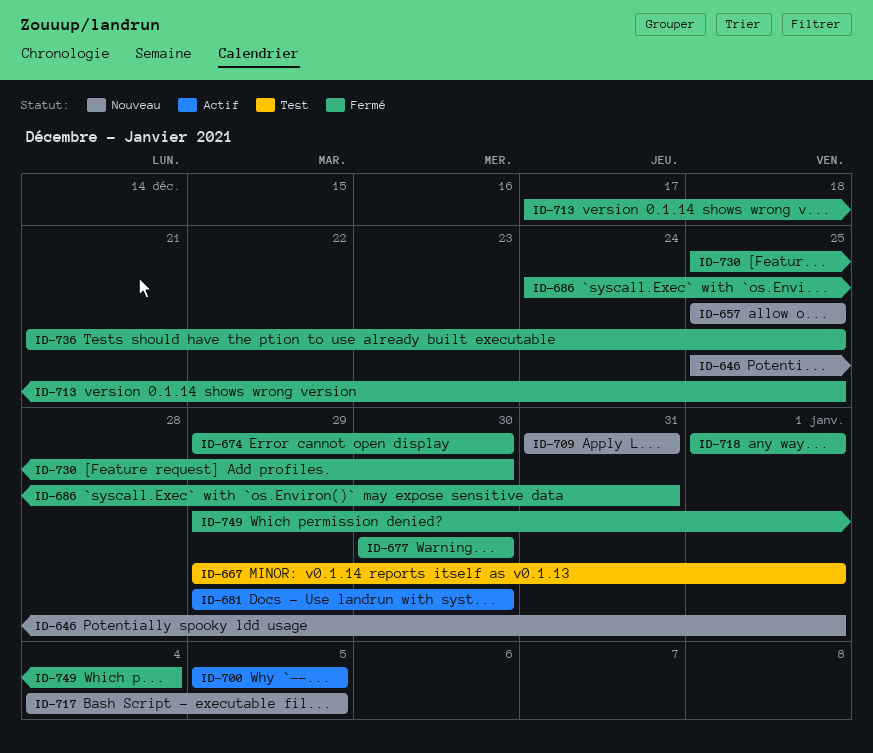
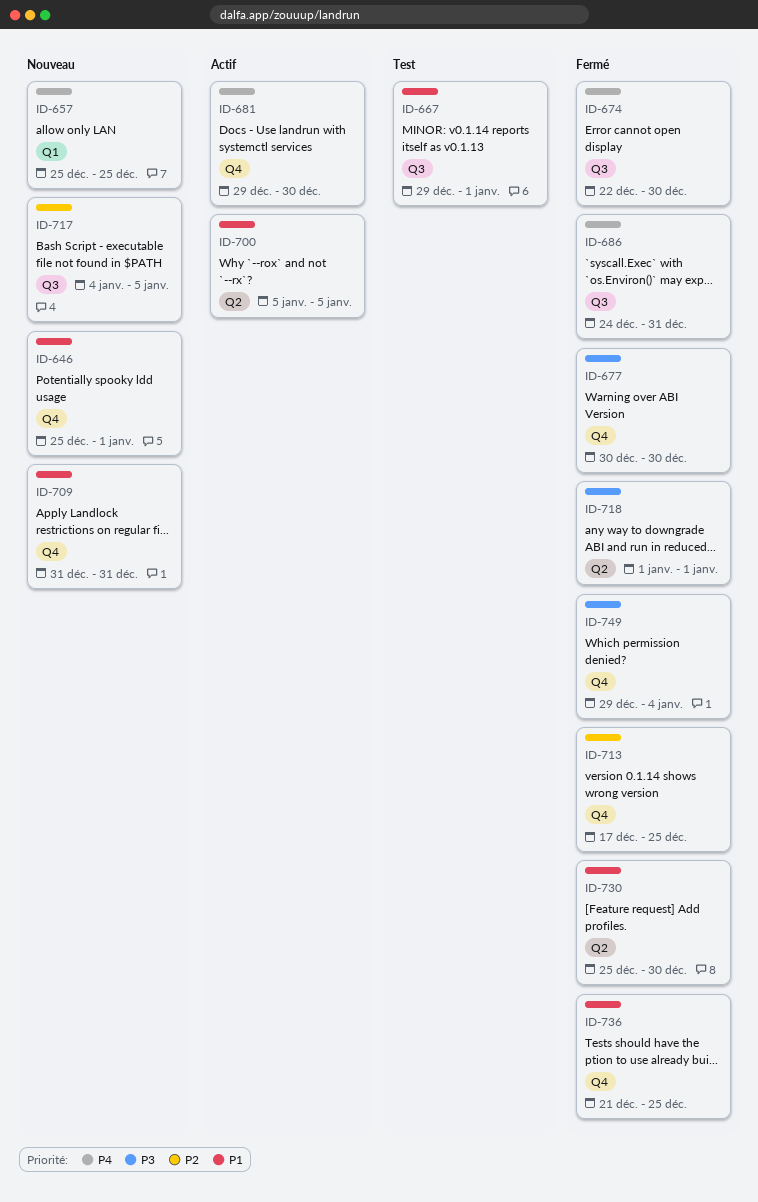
ID-674, start: Dec 29 -> Dec 22

